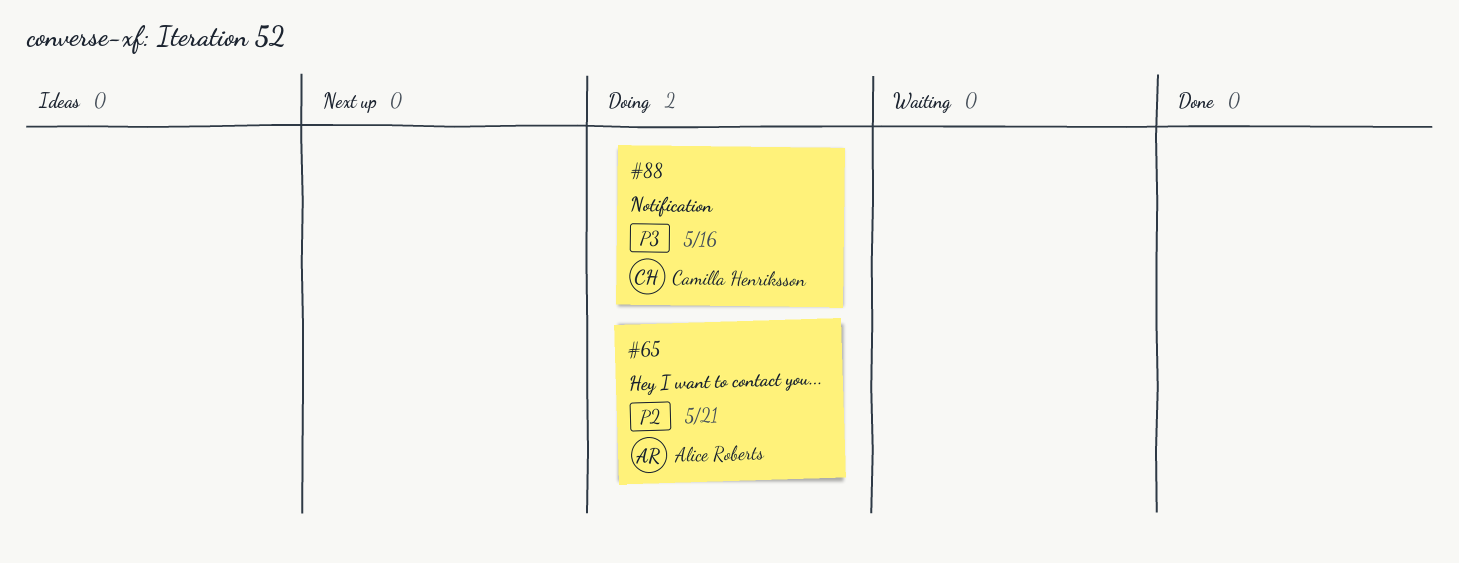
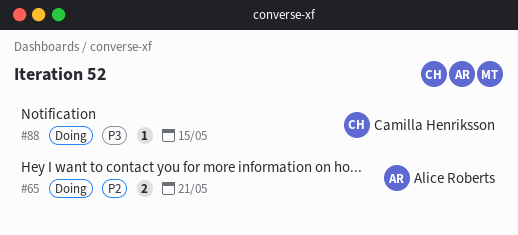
#88, due: May 16 -> May 15

